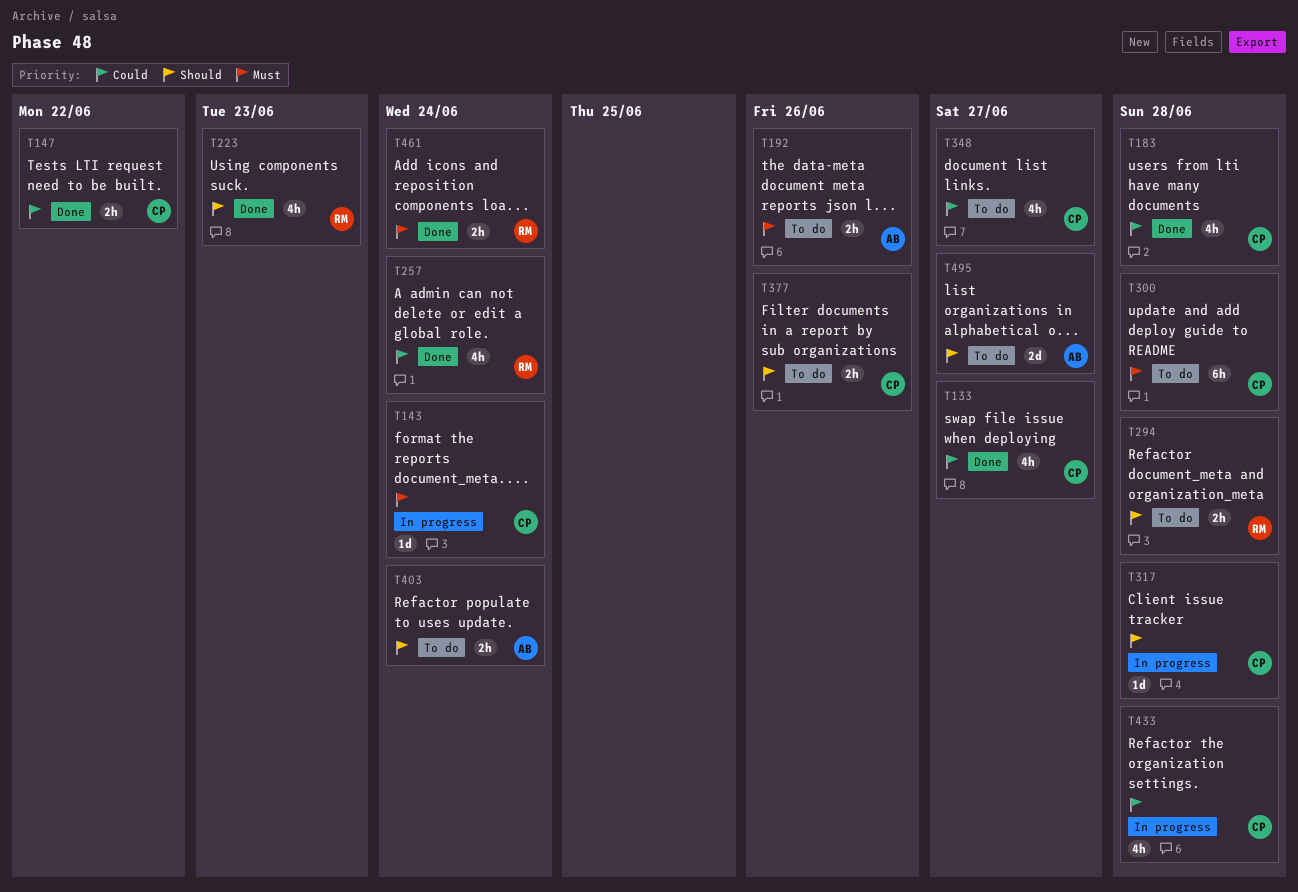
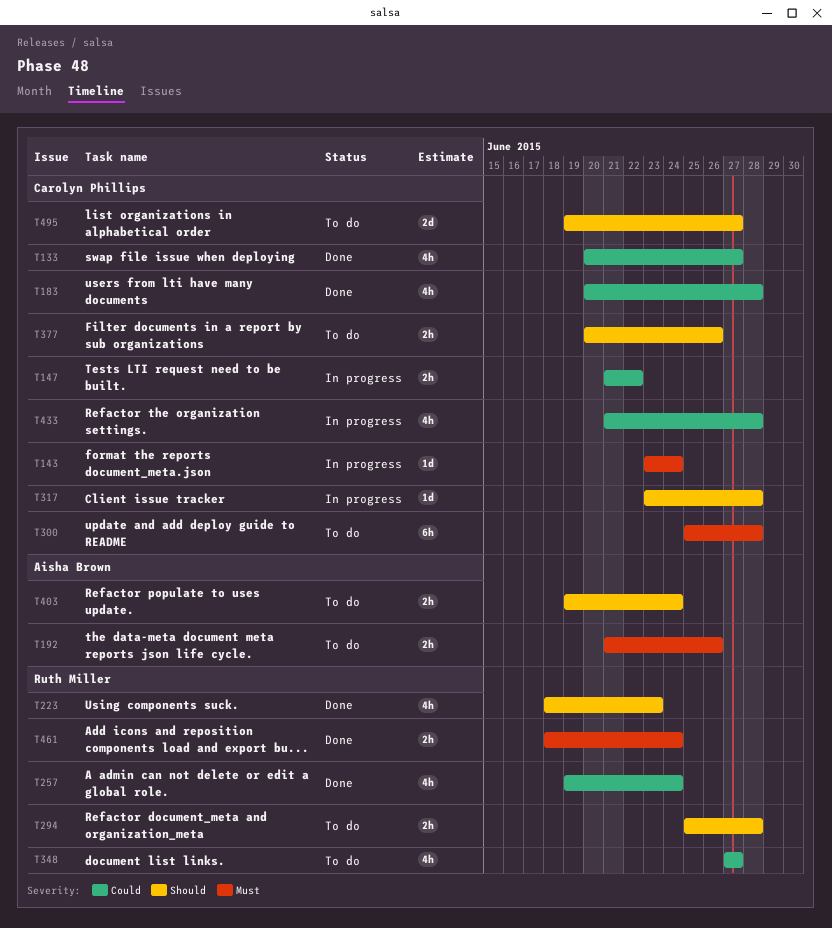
T147, status: Done -> In progress
T348, owner: Carolyn Phillips -> Ruth Miller
T495, owner: Aisha Brown -> Carolyn Phillips

